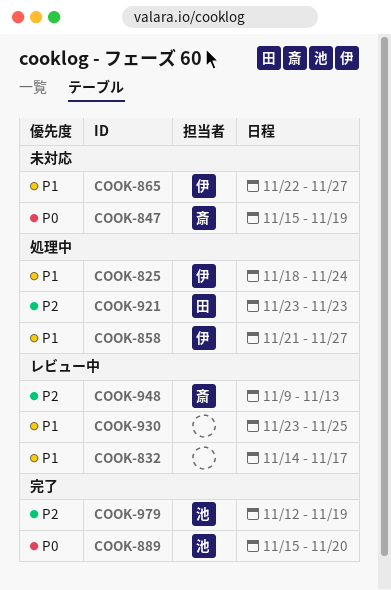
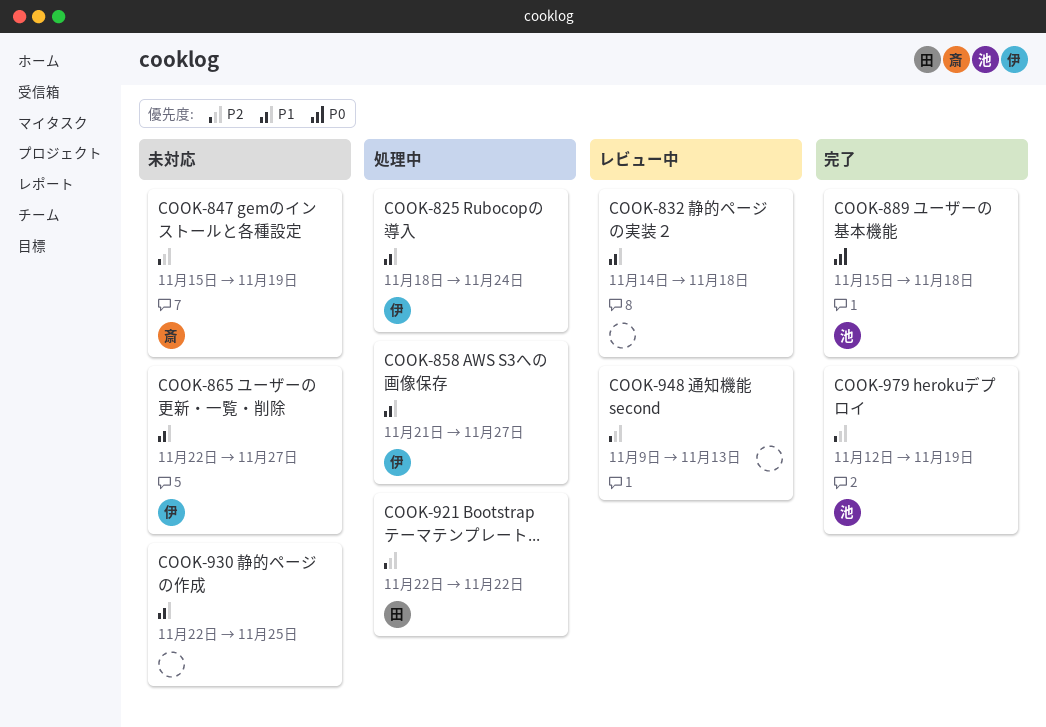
COOK-832, due: Nov 17 -> Nov 18
COOK-847, priority: P0 -> P2
COOK-889, due: Nov 20 -> Nov 18
COOK-921, start: Nov 23 -> Nov 22
COOK-921, due: Nov 23 -> Nov 22
COOK-930, status: レビュー中 -> 未対応
COOK-930, start: Nov 23 -> Nov 22
COOK-948, owner: 斎 -> none

